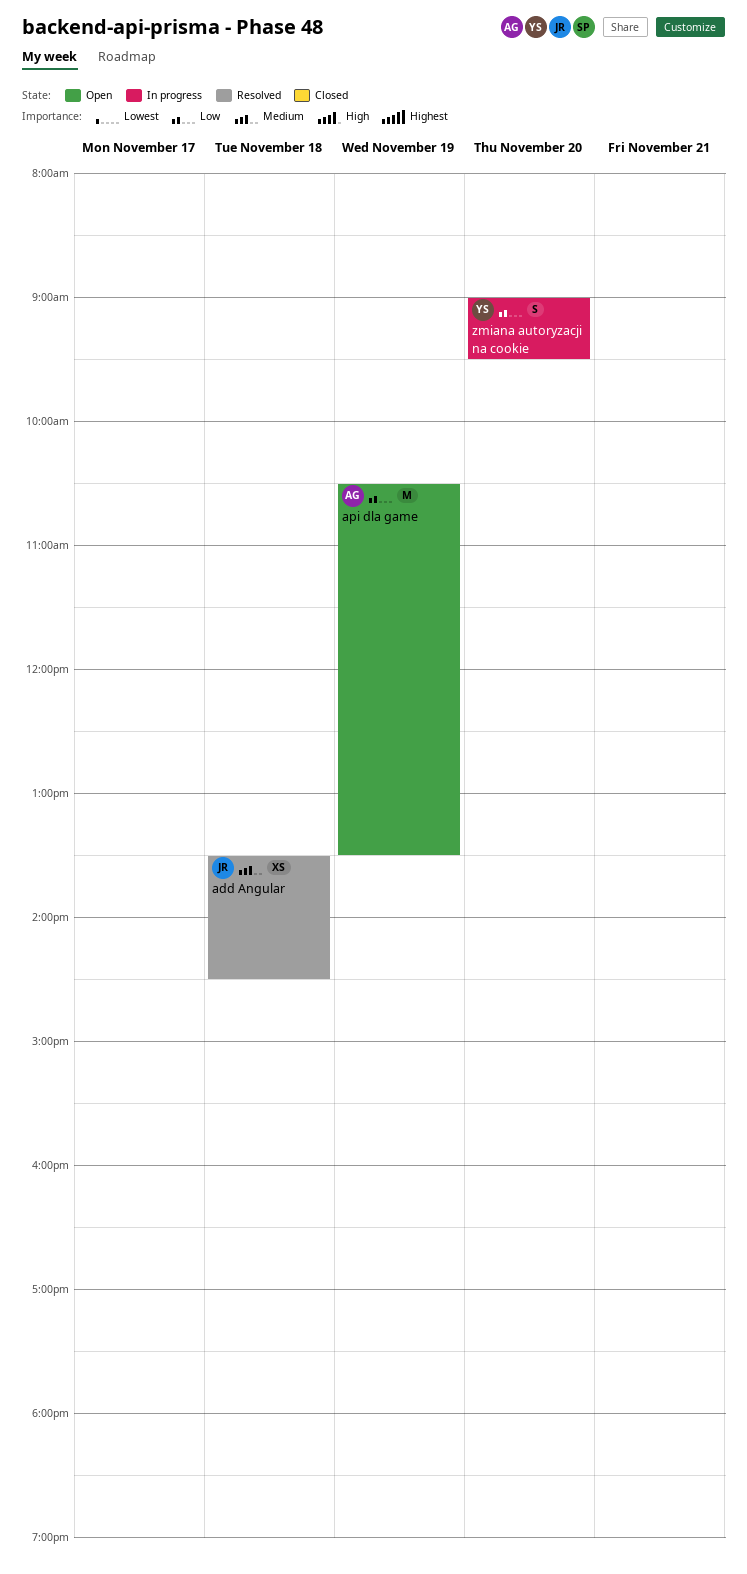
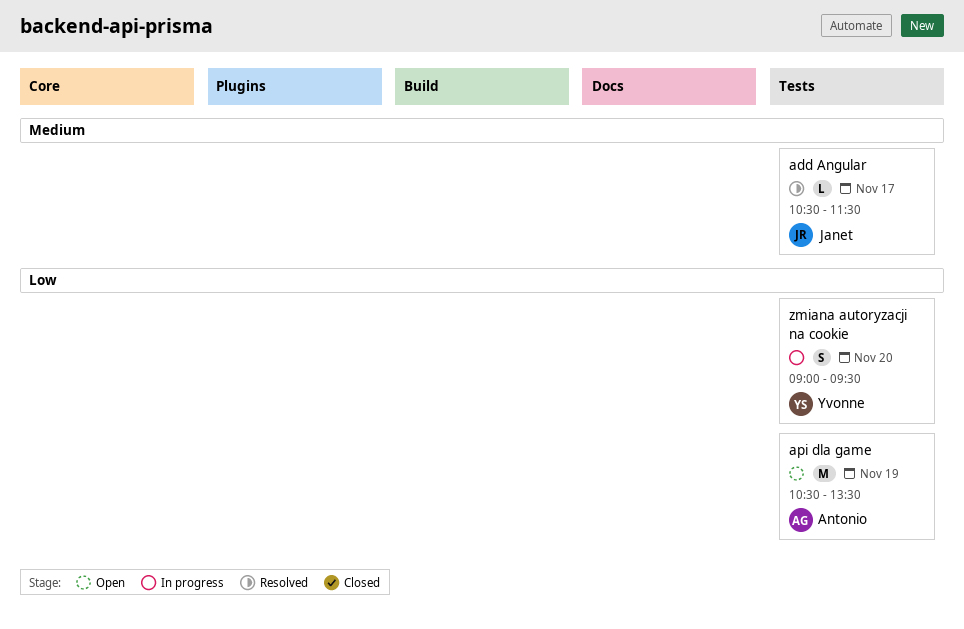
add Angular, estimate: XS -> L
add Angular, day: Nov 18 -> Nov 17
add Angular, begins: 13:30 -> 10:30
add Angular, ends: 14:30 -> 11:30

